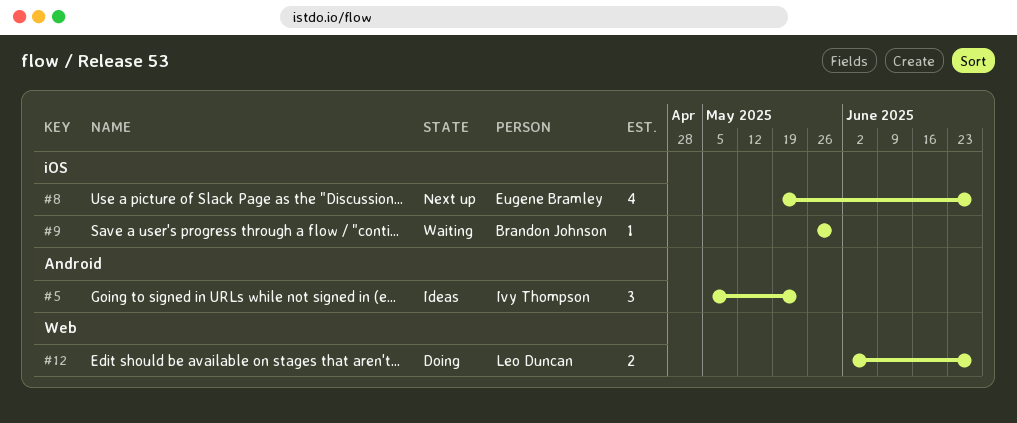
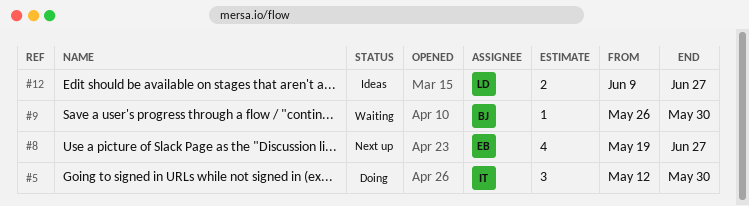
#5, status: Ideas -> Doing
#5, start: May 5 -> May 12
#5, due: May 23 -> May 30
#12, status: Doing -> Ideas
#12, start: Jun 2 -> Jun 9

